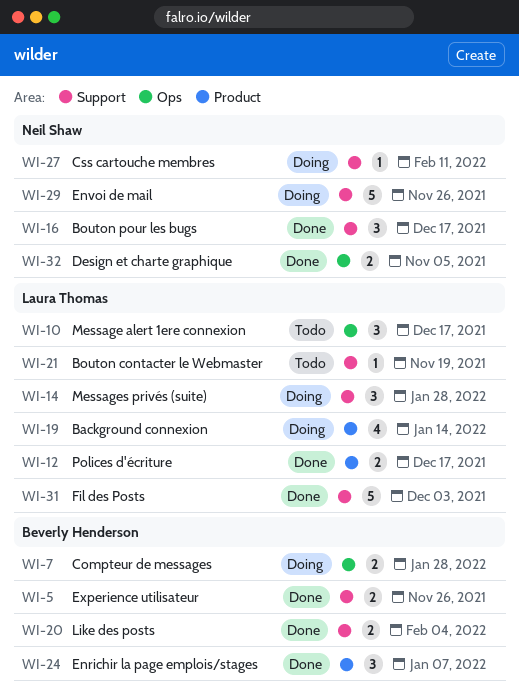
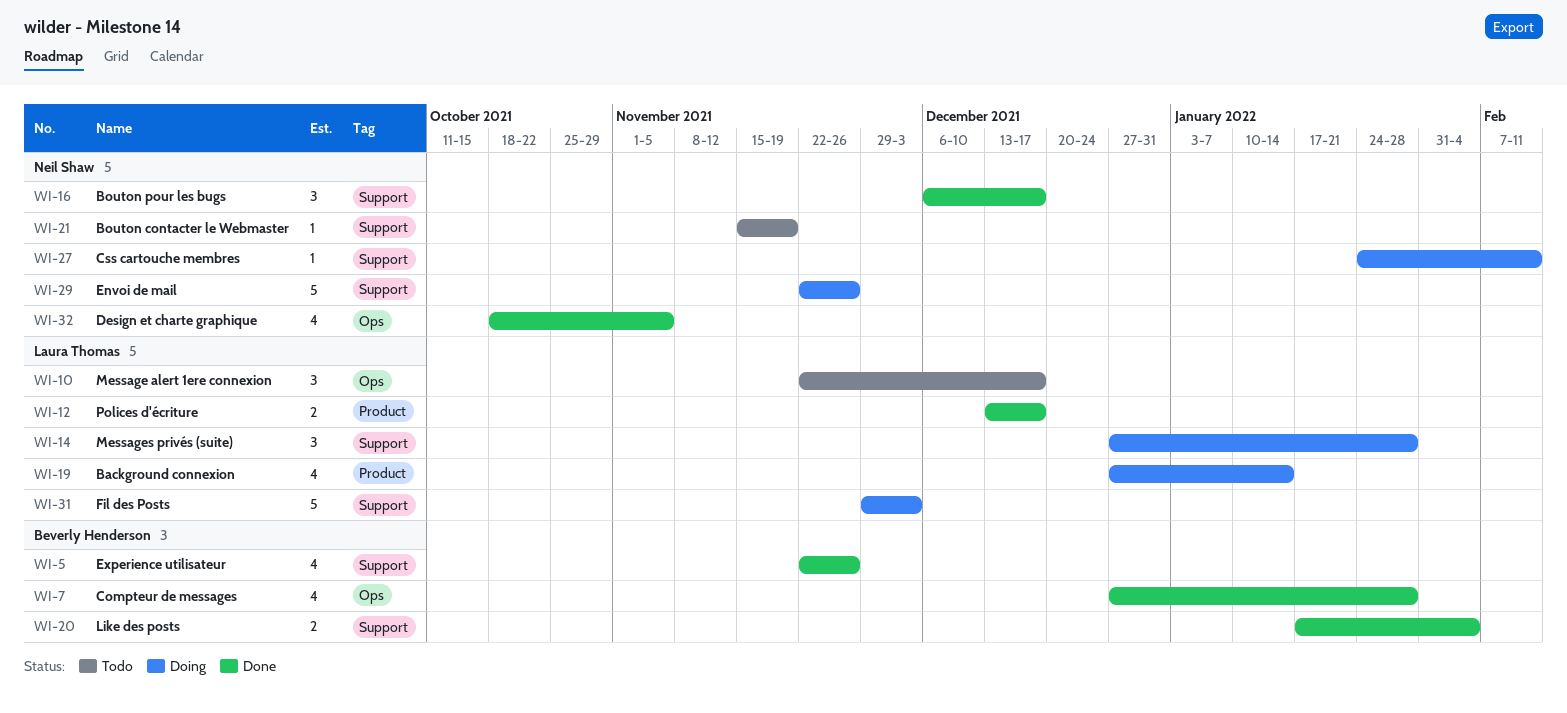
WI-5, estimate: 2 -> 4
WI-7, status: Doing -> Done
WI-7, estimate: 2 -> 4
WI-21, owner: Laura Thomas -> Neil Shaw
WI-24: present -> none
WI-31, status: Done -> Doing
WI-32, estimate: 2 -> 4

